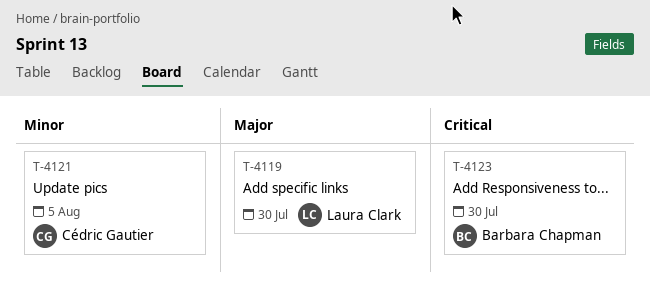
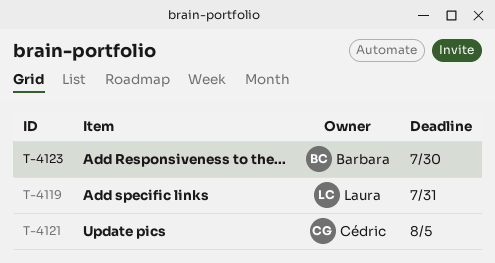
T-4119, due: Jul 30 -> Jul 31

